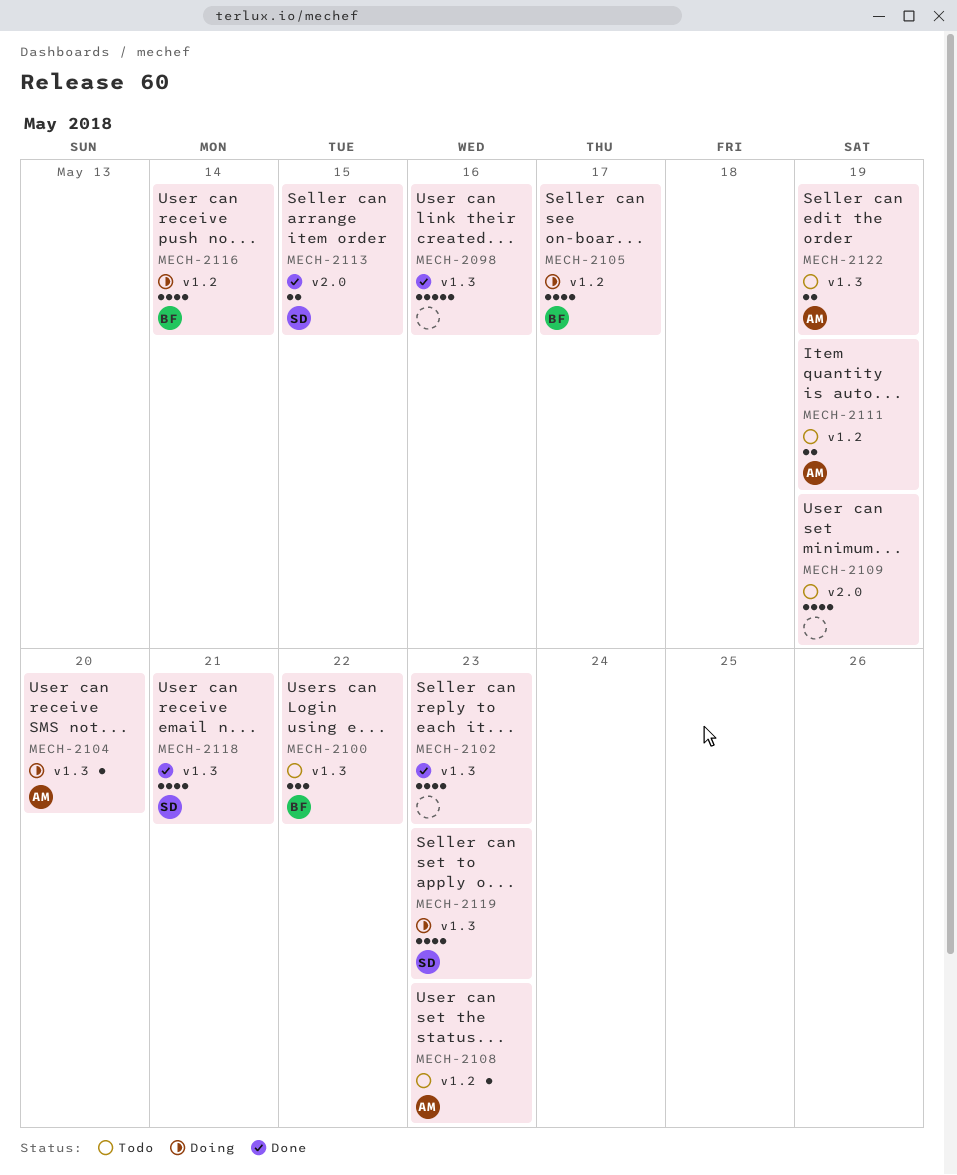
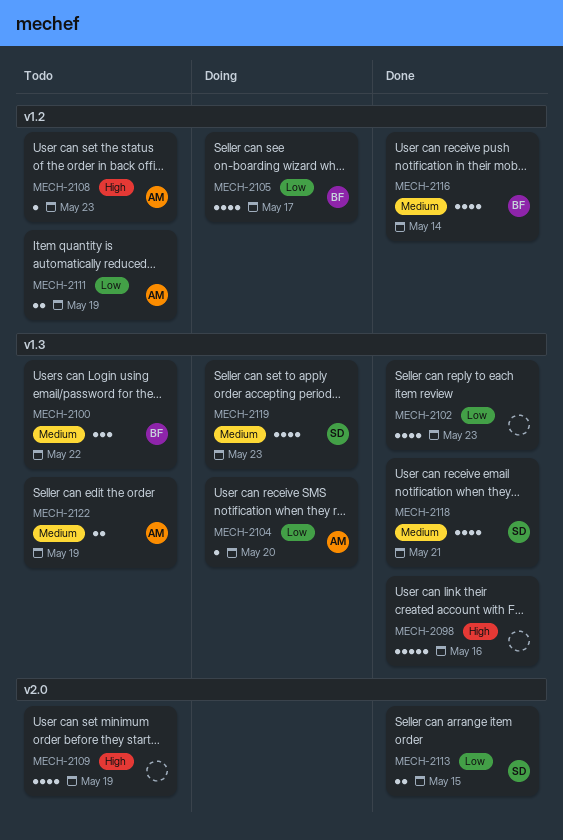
MECH-2116, status: Doing -> Done

